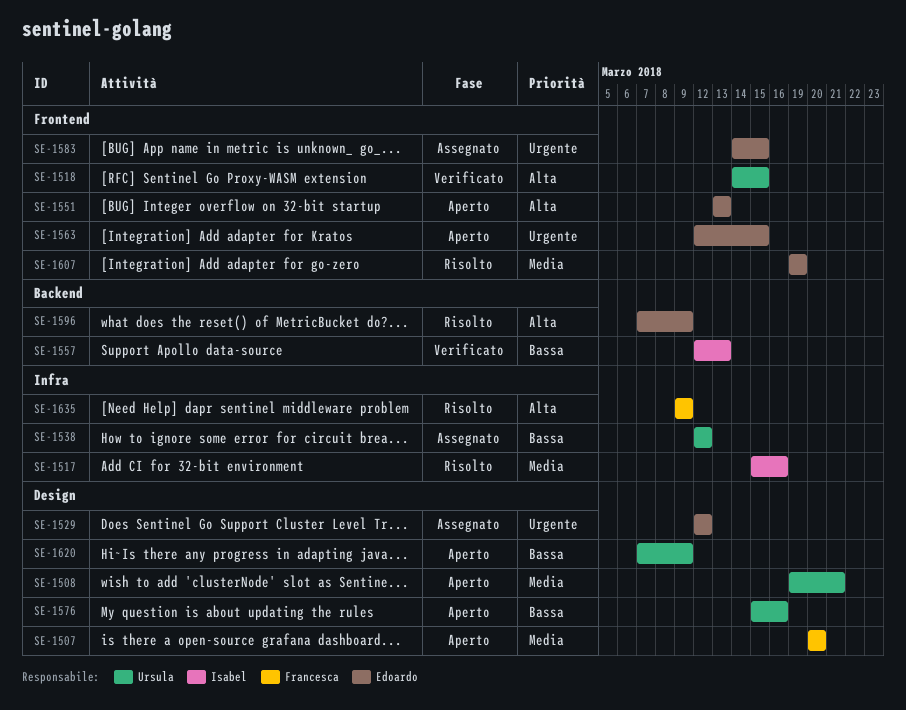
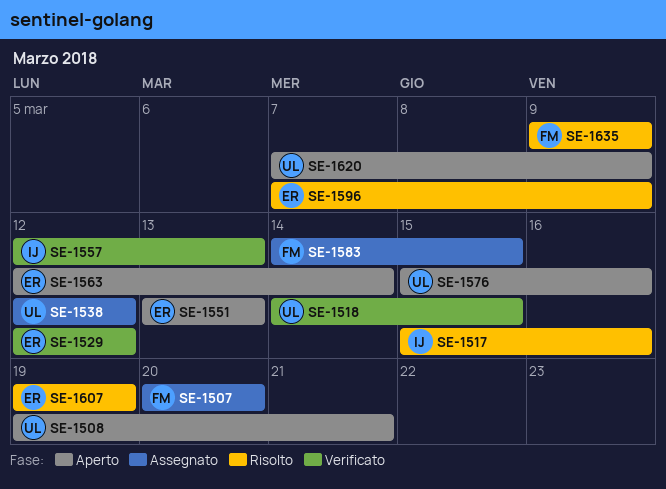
SE-1507, status: Aperto -> Assegnato
SE-1529, status: Assegnato -> Verificato
SE-1563, due: Mar 15 -> Mar 14
SE-1583, owner: Edoardo -> Francesca

